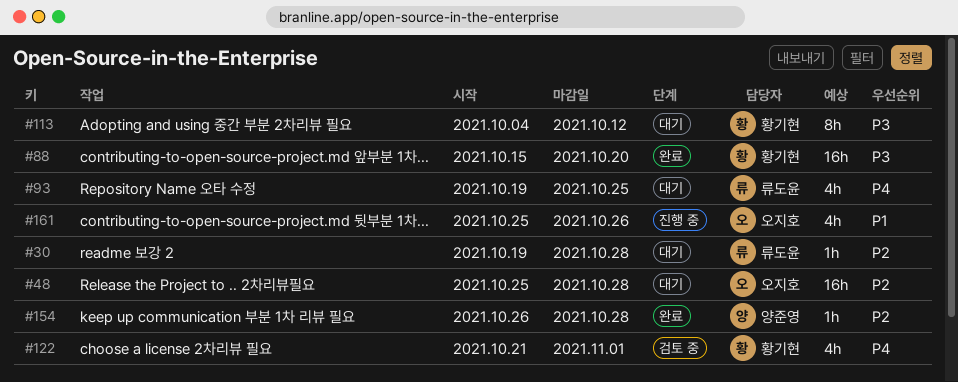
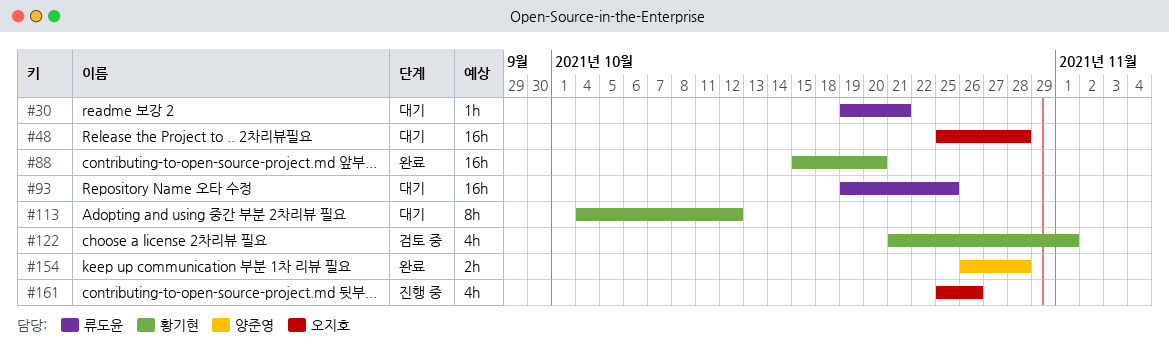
#30, due: Oct 28 -> Oct 21
#93, estimate: 4h -> 16h
#154, estimate: 1h -> 2h

